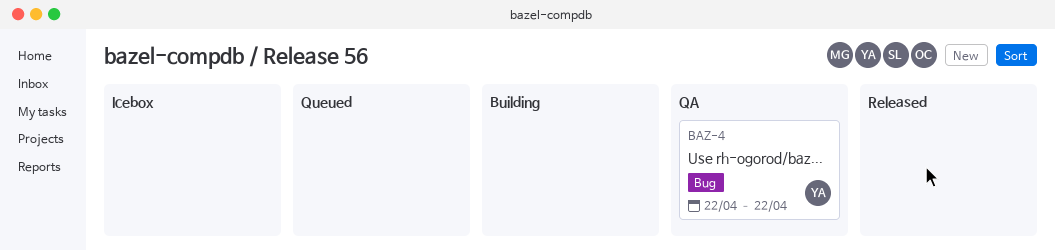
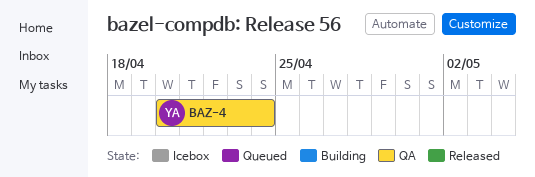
BAZ-4, start: Apr 22 -> Apr 20
BAZ-4, due: Apr 22 -> Apr 24

